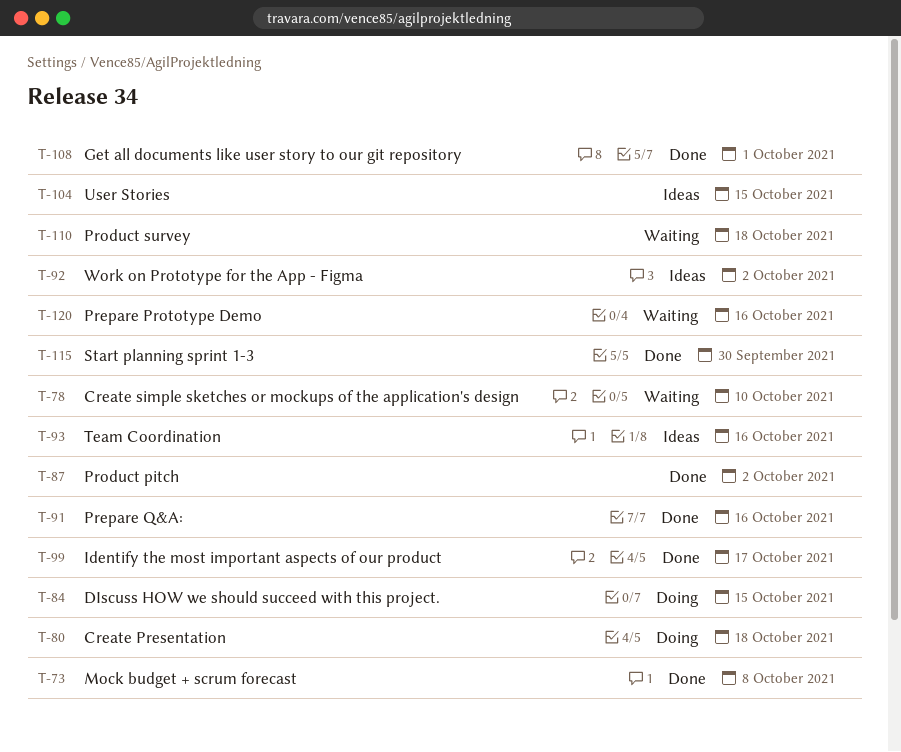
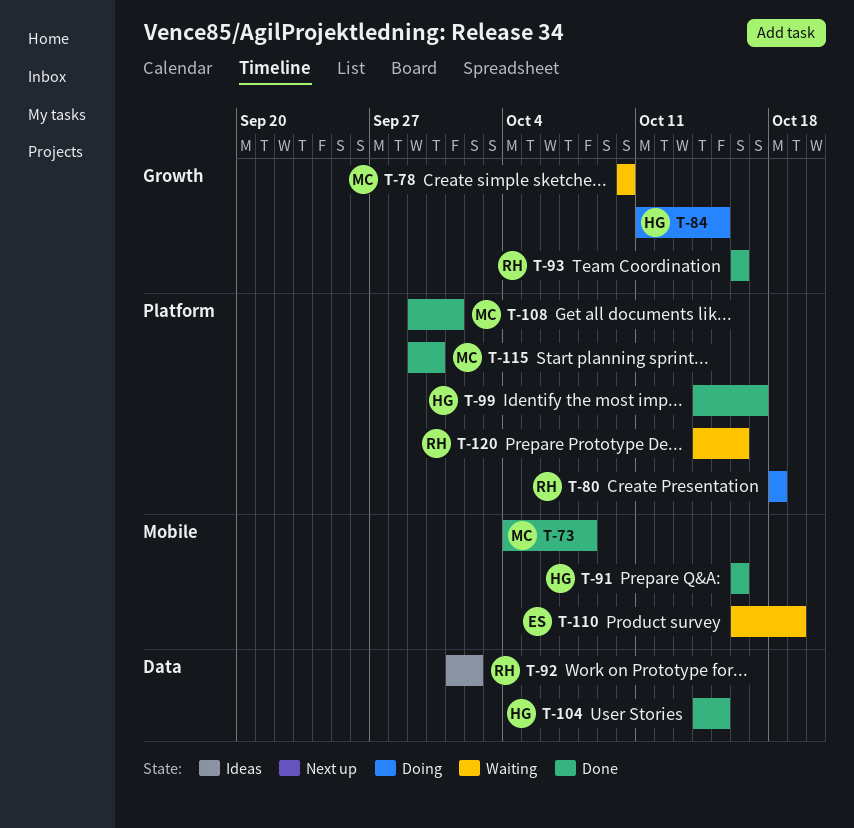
T-87: present -> none
T-93, status: Ideas -> Done
T-104, status: Ideas -> Done
T-110, due: Oct 18 -> Oct 19

